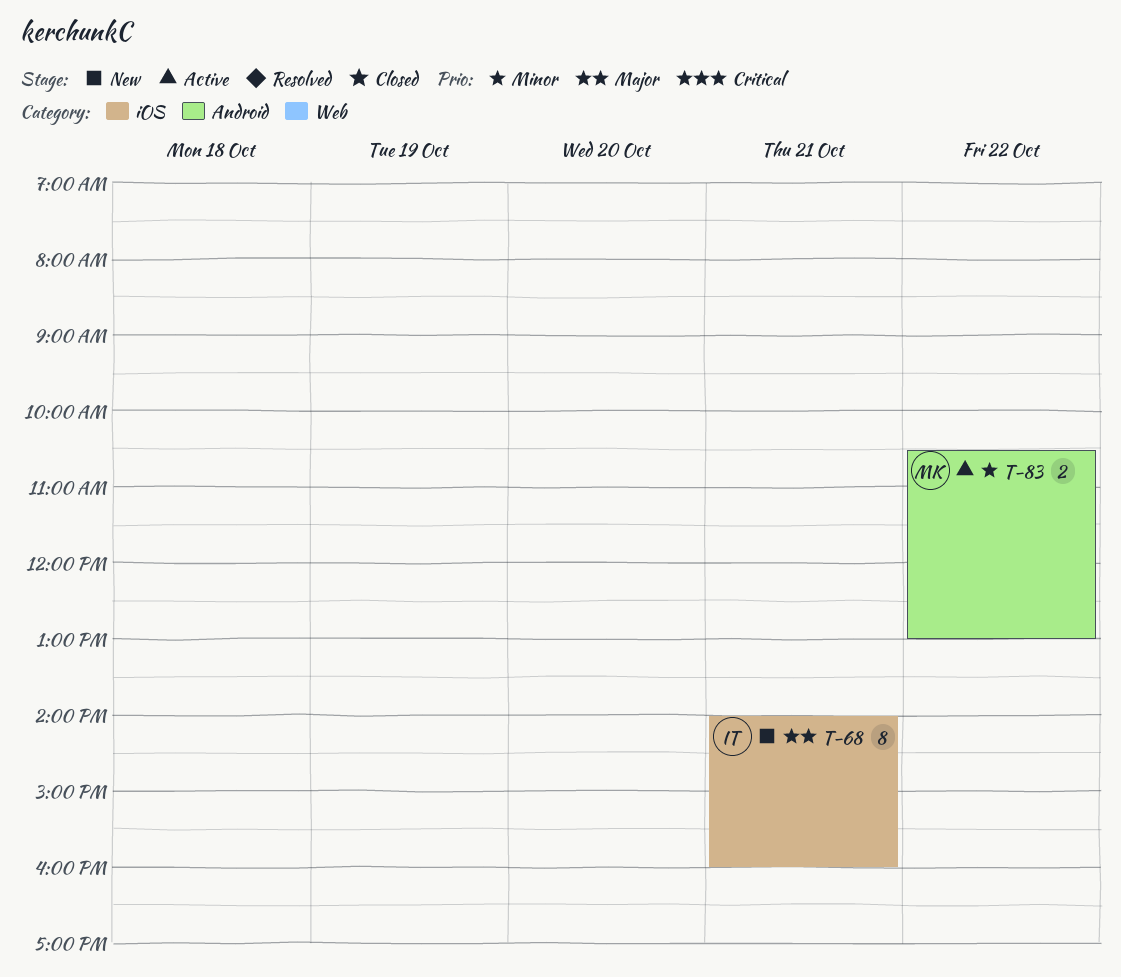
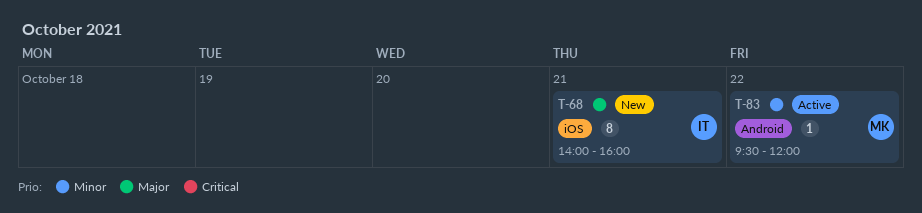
T-83, estimate: 2 -> 1
T-83, begins: 10:30 -> 09:30
T-83, ends: 13:00 -> 12:00

